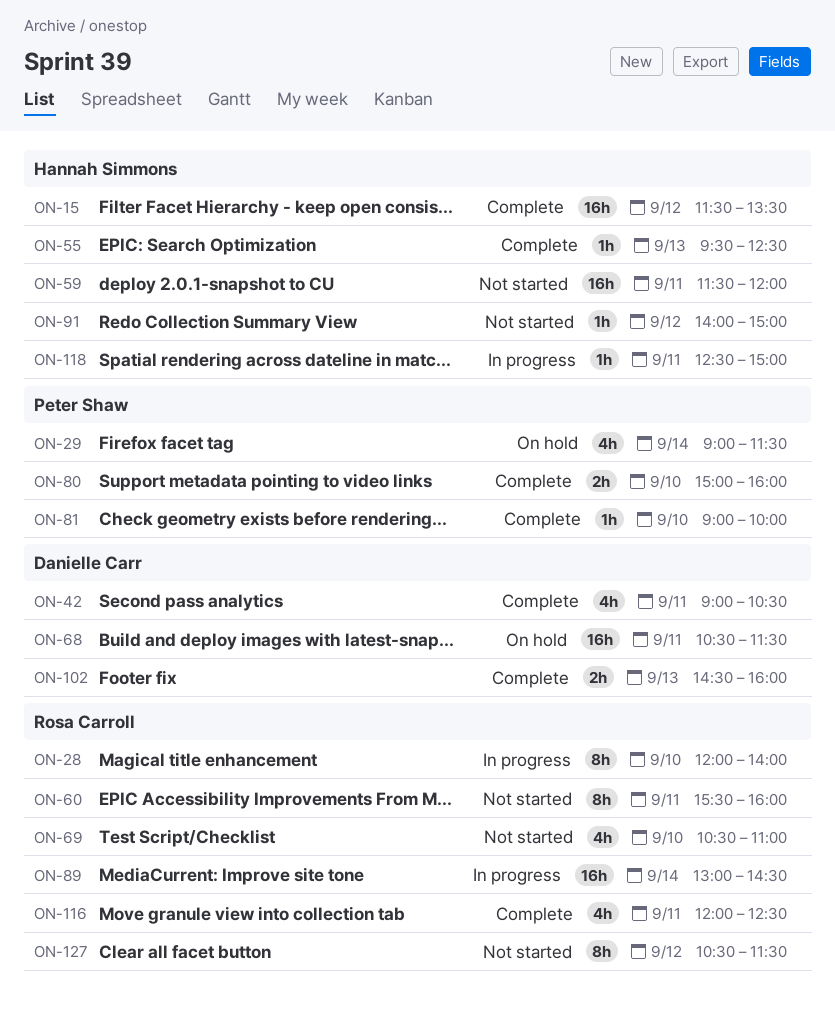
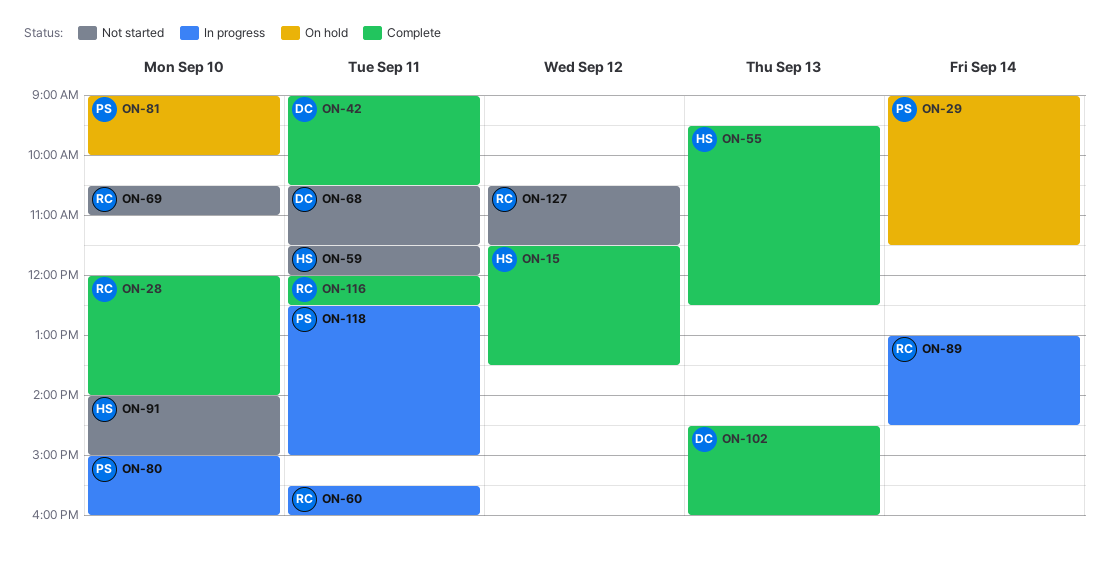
ON-28, status: In progress -> Complete
ON-60, status: Not started -> In progress
ON-68, status: On hold -> Not started
ON-80, status: Complete -> In progress
ON-81, status: Complete -> On hold
ON-91, day: Sep 12 -> Sep 10
ON-118, owner: Hannah Simmons -> Peter Shaw

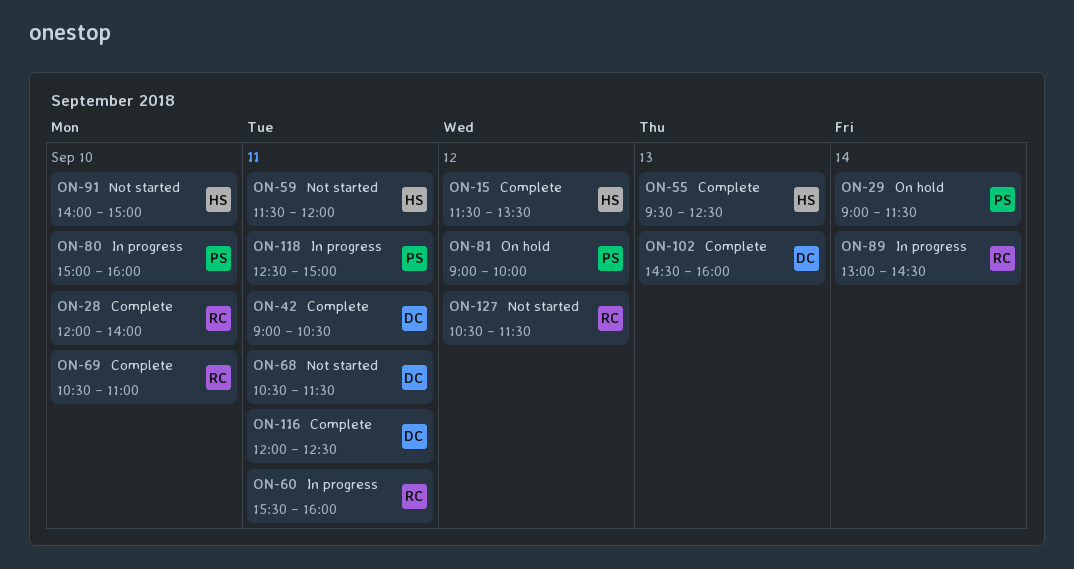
ON-69, status: Not started -> Complete
ON-81, day: Sep 10 -> Sep 12
ON-116, owner: RC -> DC

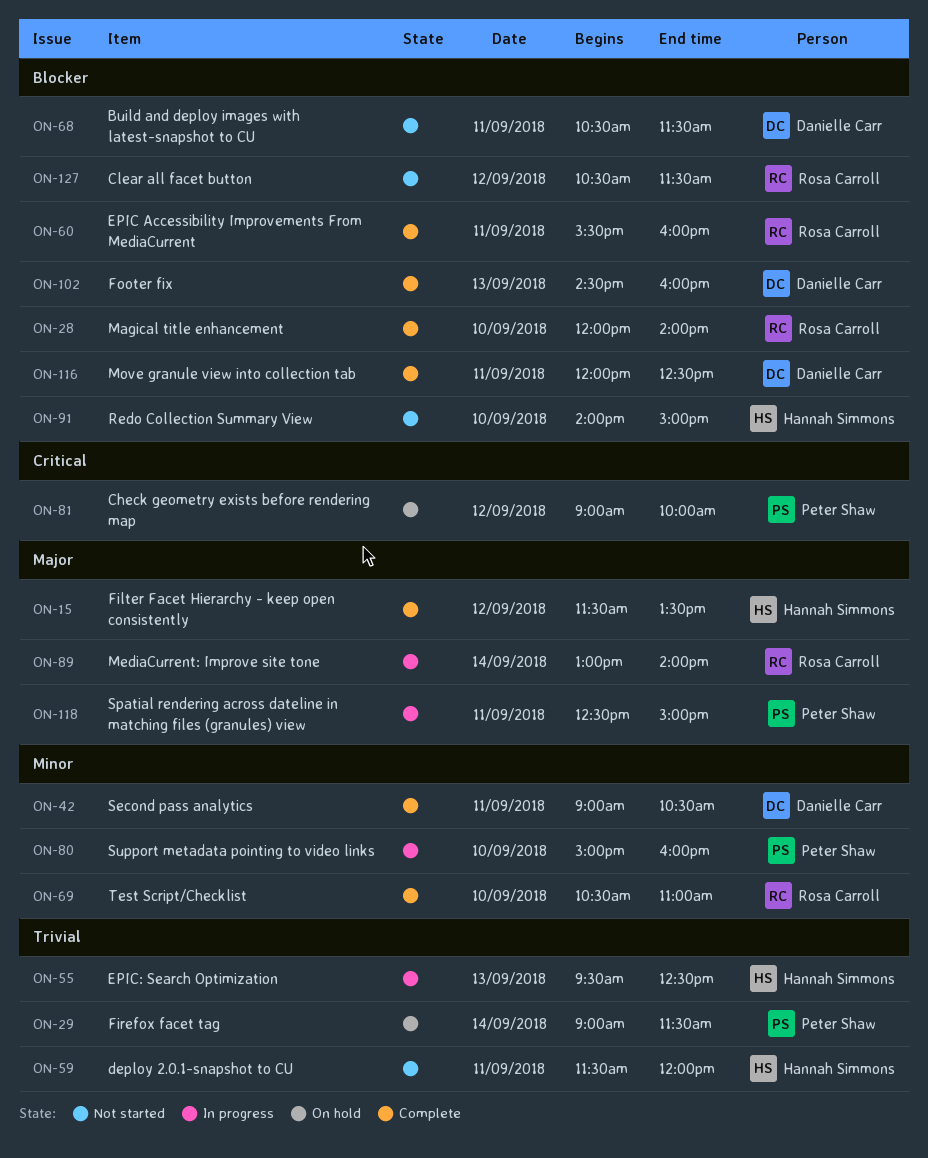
ON-55, status: Complete -> In progress
ON-60, status: In progress -> Complete
ON-89, ends: 14:30 -> 14:00

